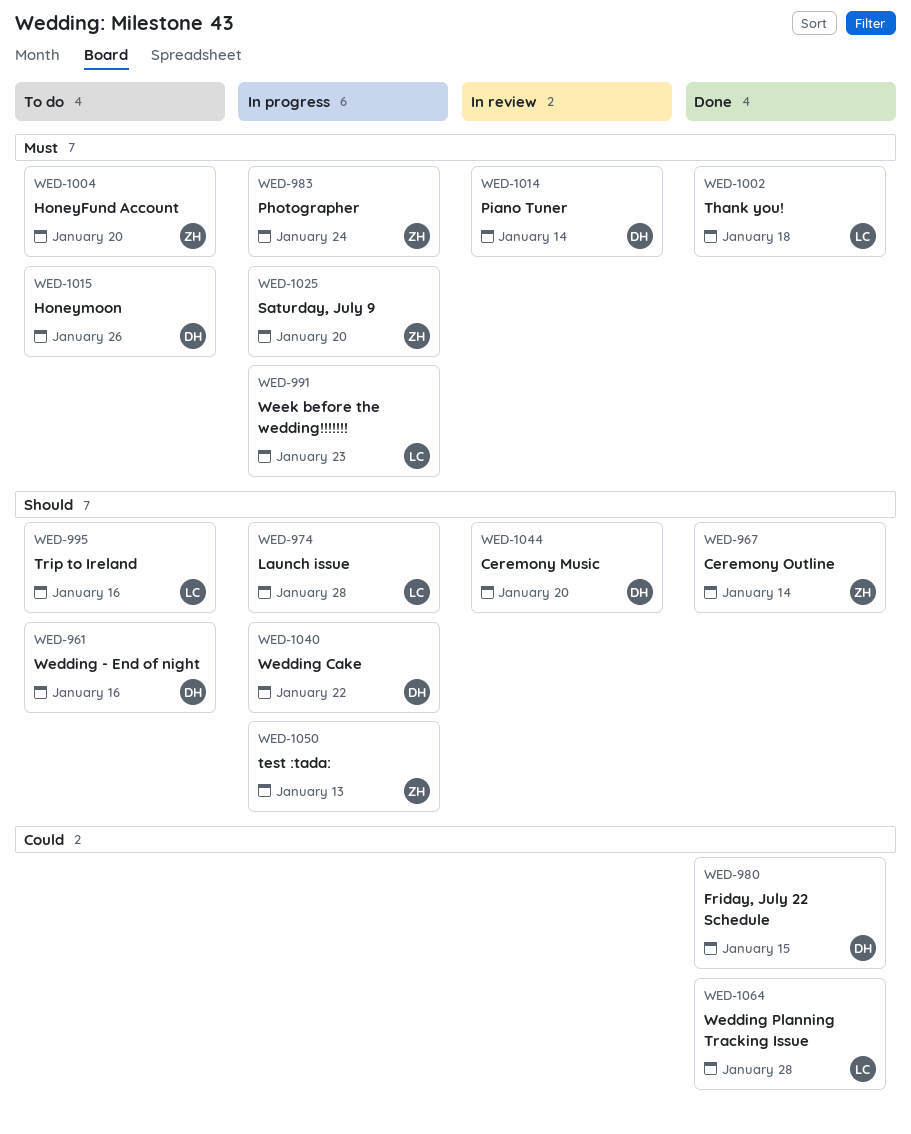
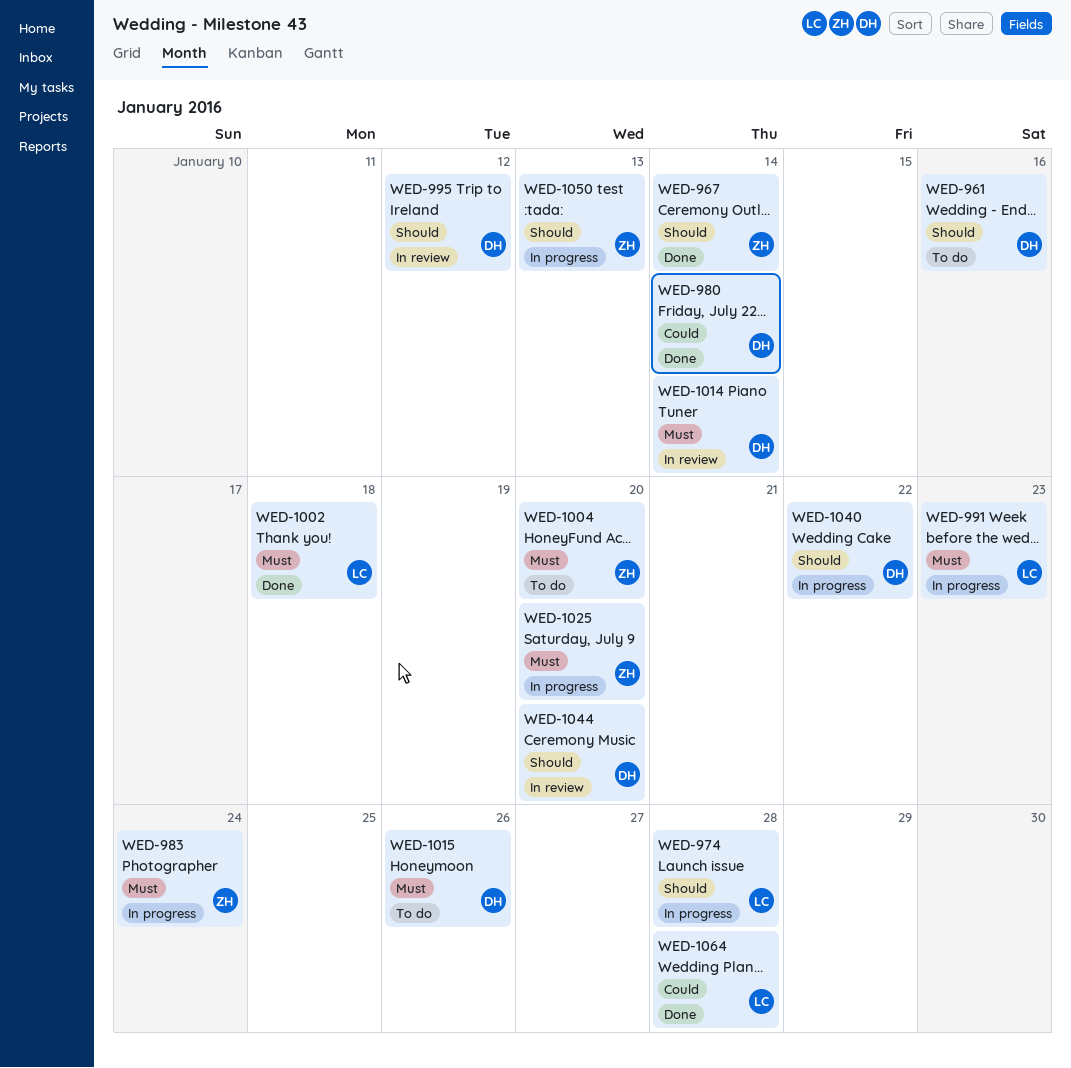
WED-980, due: Jan 15 -> Jan 14
WED-995, status: To do -> In review
WED-995, owner: LC -> DH
WED-995, due: Jan 16 -> Jan 12

